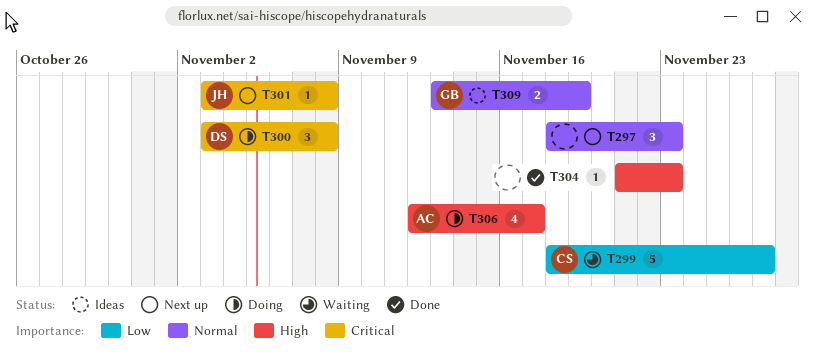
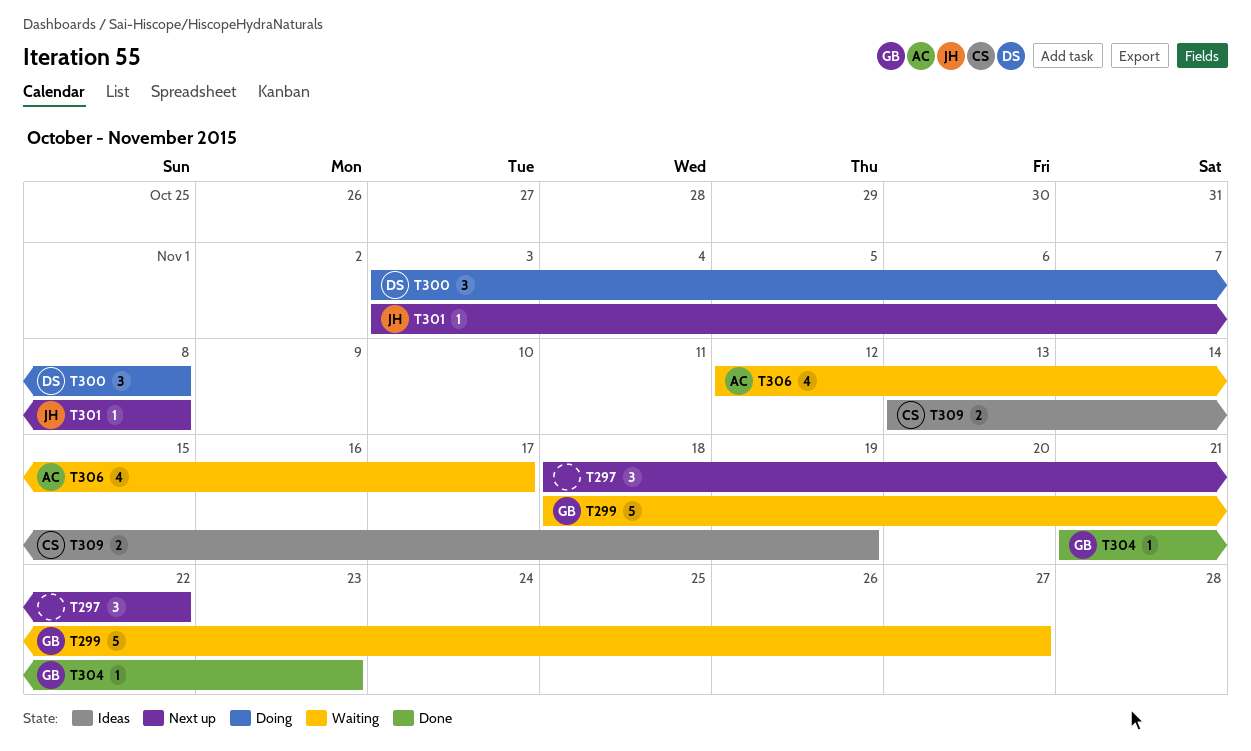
T297, due: Nov 23 -> Nov 22
T299, owner: CS -> GB
T304, owner: none -> GB
T306, status: Doing -> Waiting
T309, owner: GB -> CS

